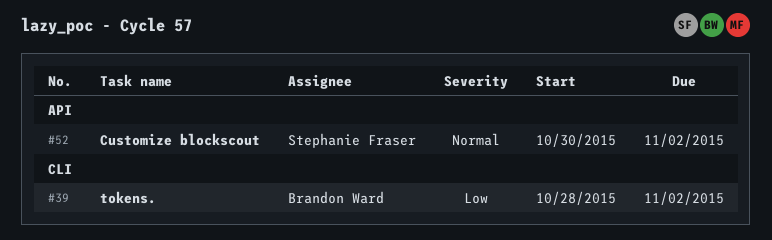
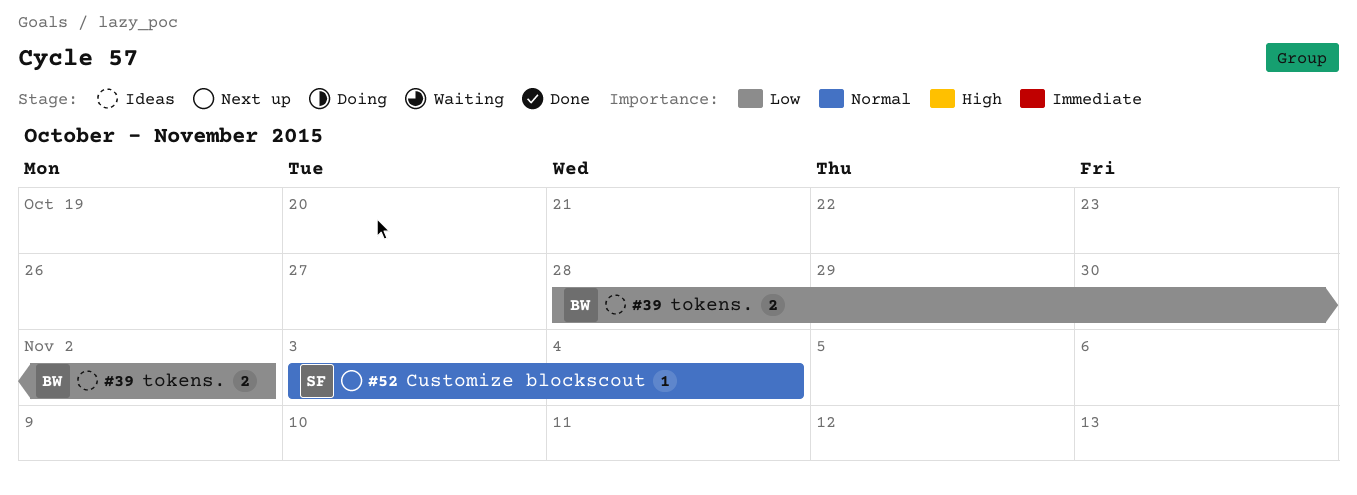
#52, start: Oct 30 -> Nov 3
#52, due: Nov 2 -> Nov 4

